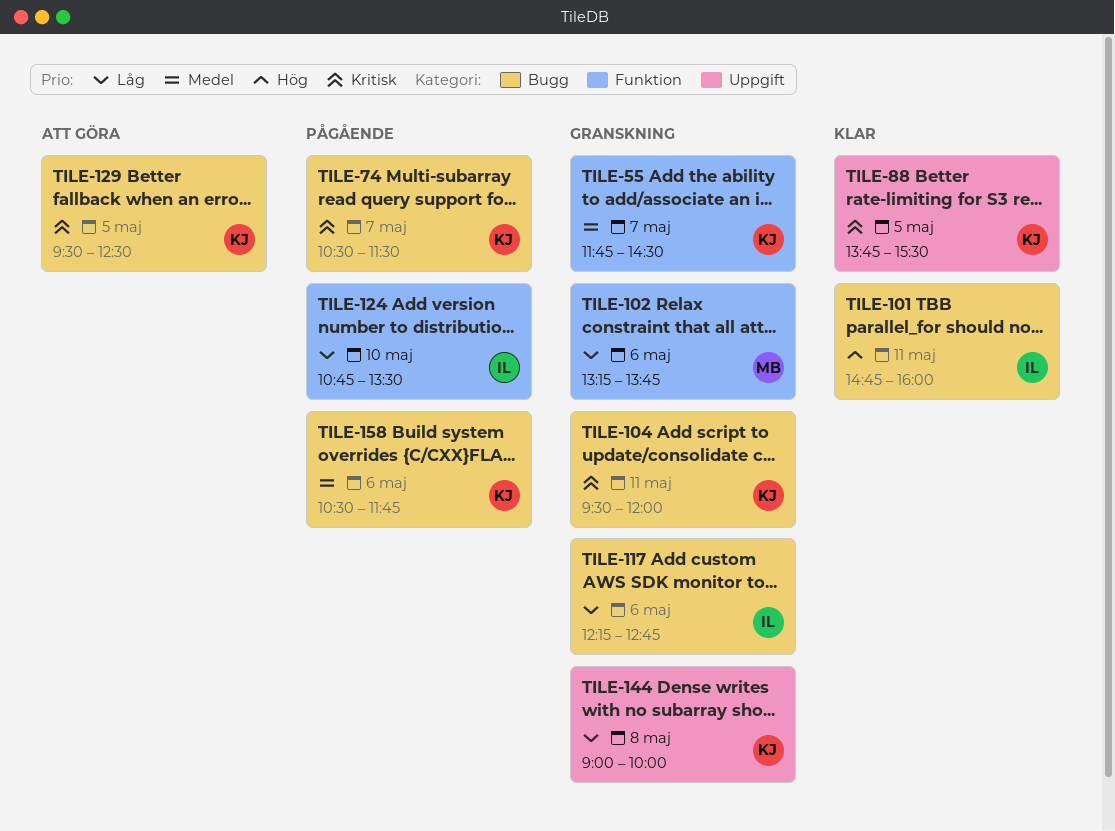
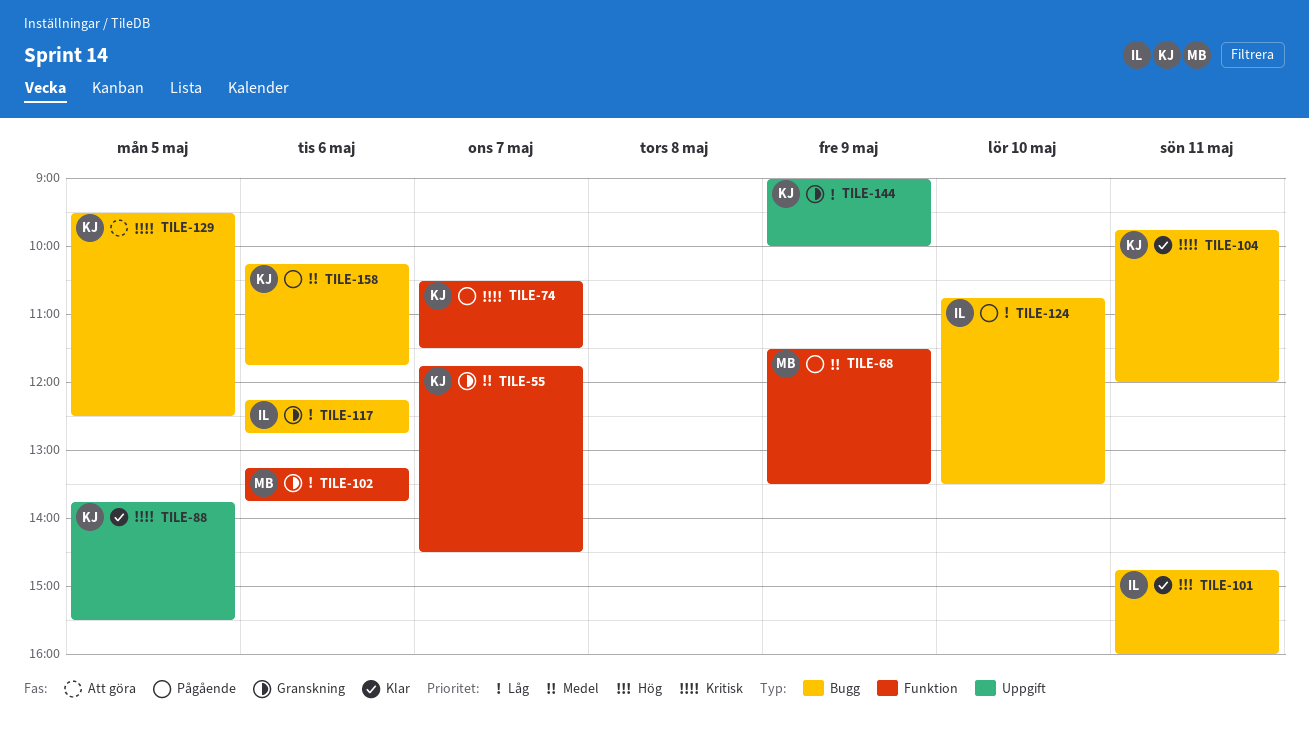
TILE-68: none -> present
TILE-74, label: Bugg -> Funktion
TILE-104, status: Granskning -> Klar
TILE-104, begins: 09:30 -> 09:45
TILE-124, label: Funktion -> Bugg
TILE-144, day: May 8 -> May 9
TILE-158, begins: 10:30 -> 10:15

